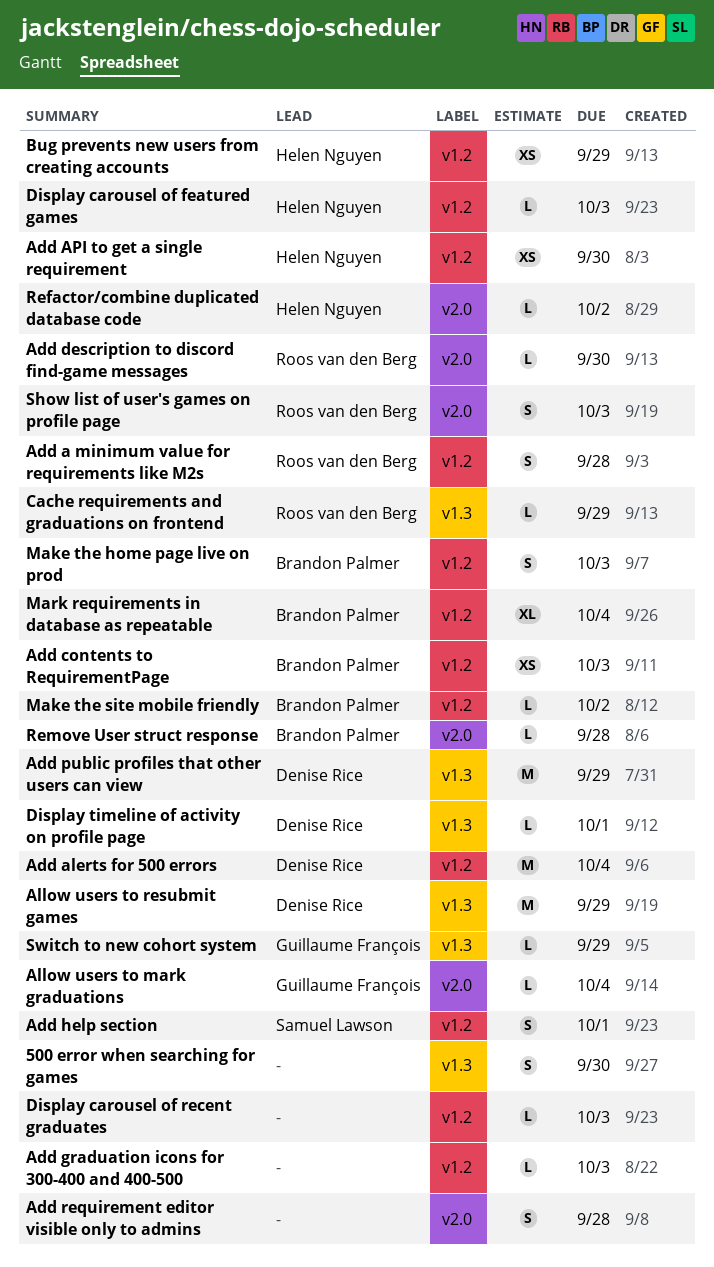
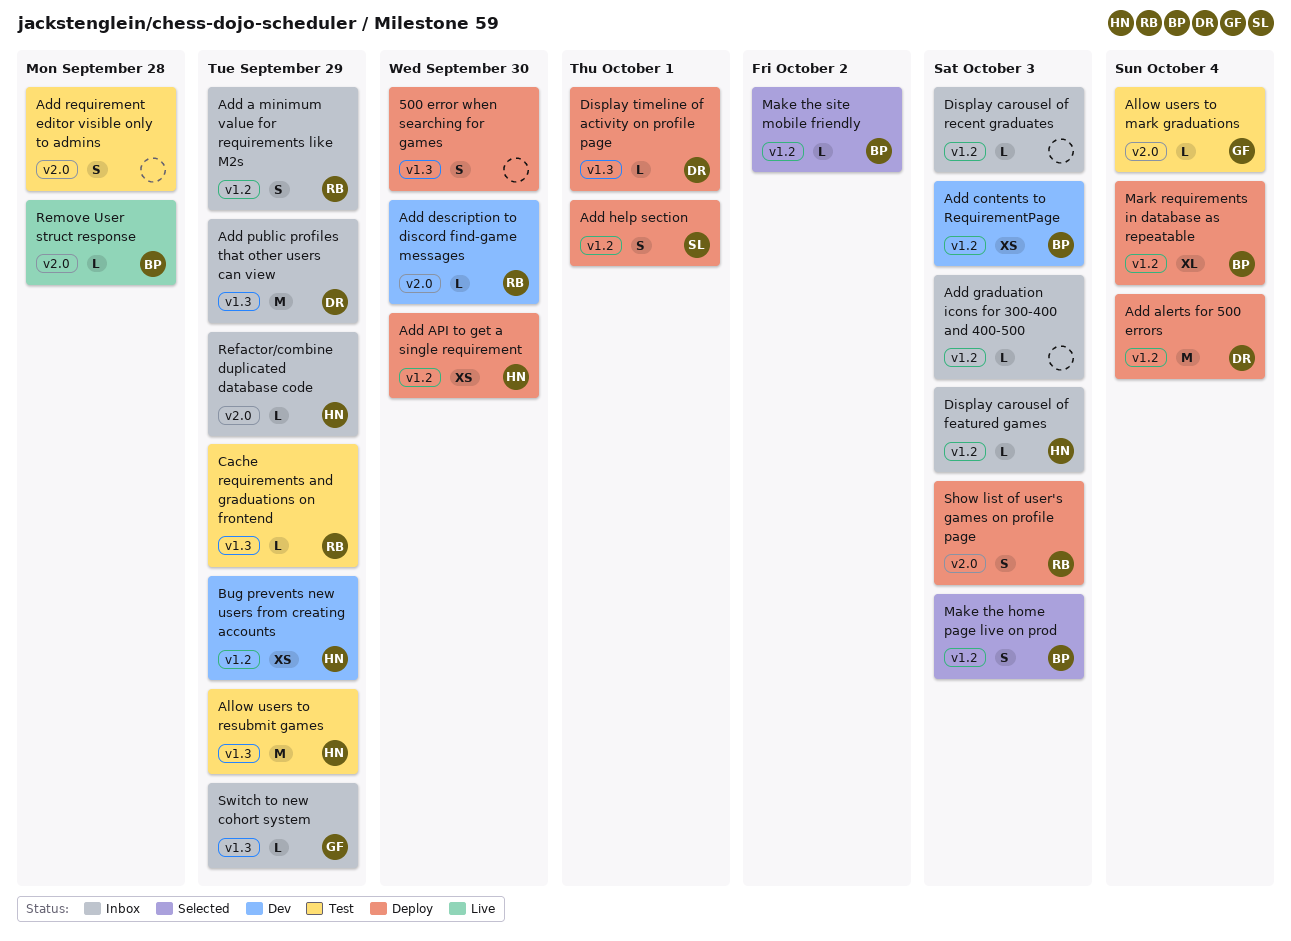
Add a minimum value for requirements like M2s, due: Sep 28 -> Sep 29
Allow users to resubmit games, owner: Denise Rice -> Helen Nguyen
Refactor/combine duplicated database code, due: Oct 2 -> Sep 29

